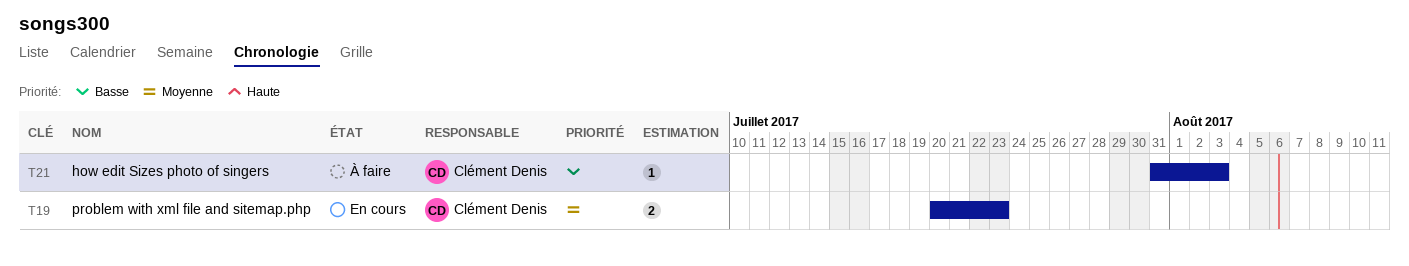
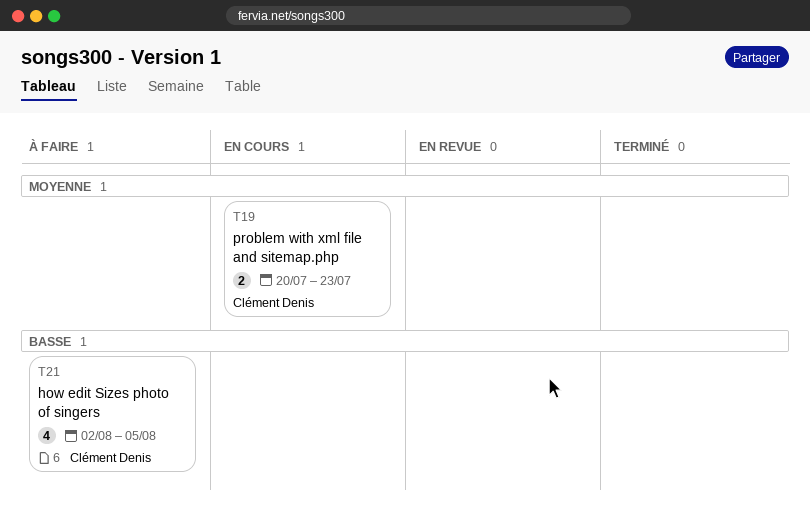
T21, estimate: 1 -> 4
T21, start: Jul 31 -> Aug 2
T21, due: Aug 3 -> Aug 5

